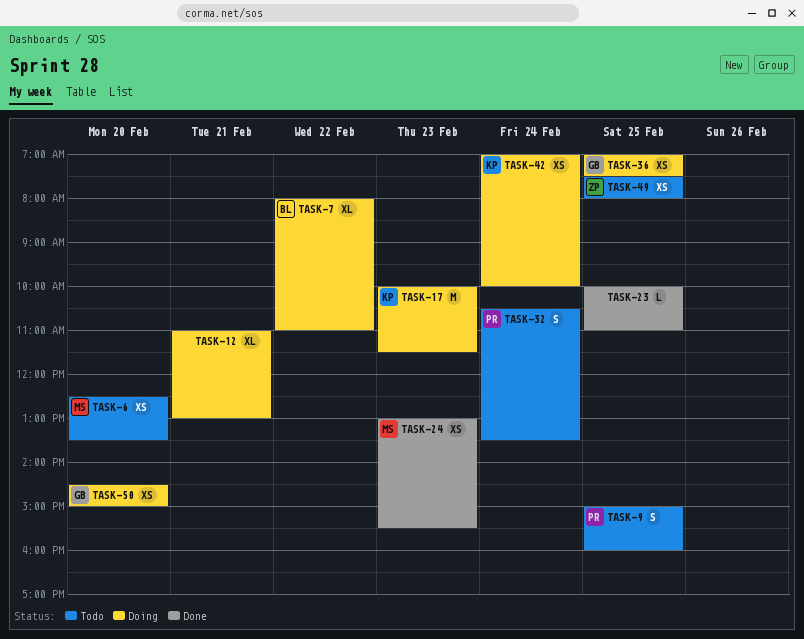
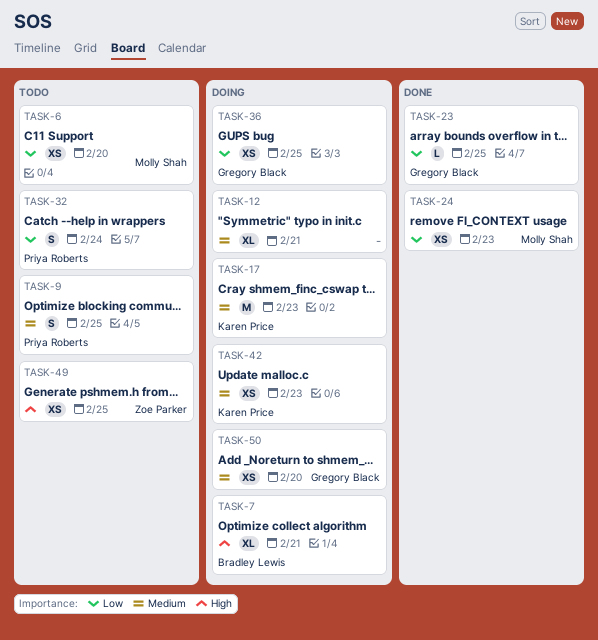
TASK-7, day: Feb 22 -> Feb 21
TASK-23, owner: none -> Gregory Black
TASK-42, day: Feb 24 -> Feb 23

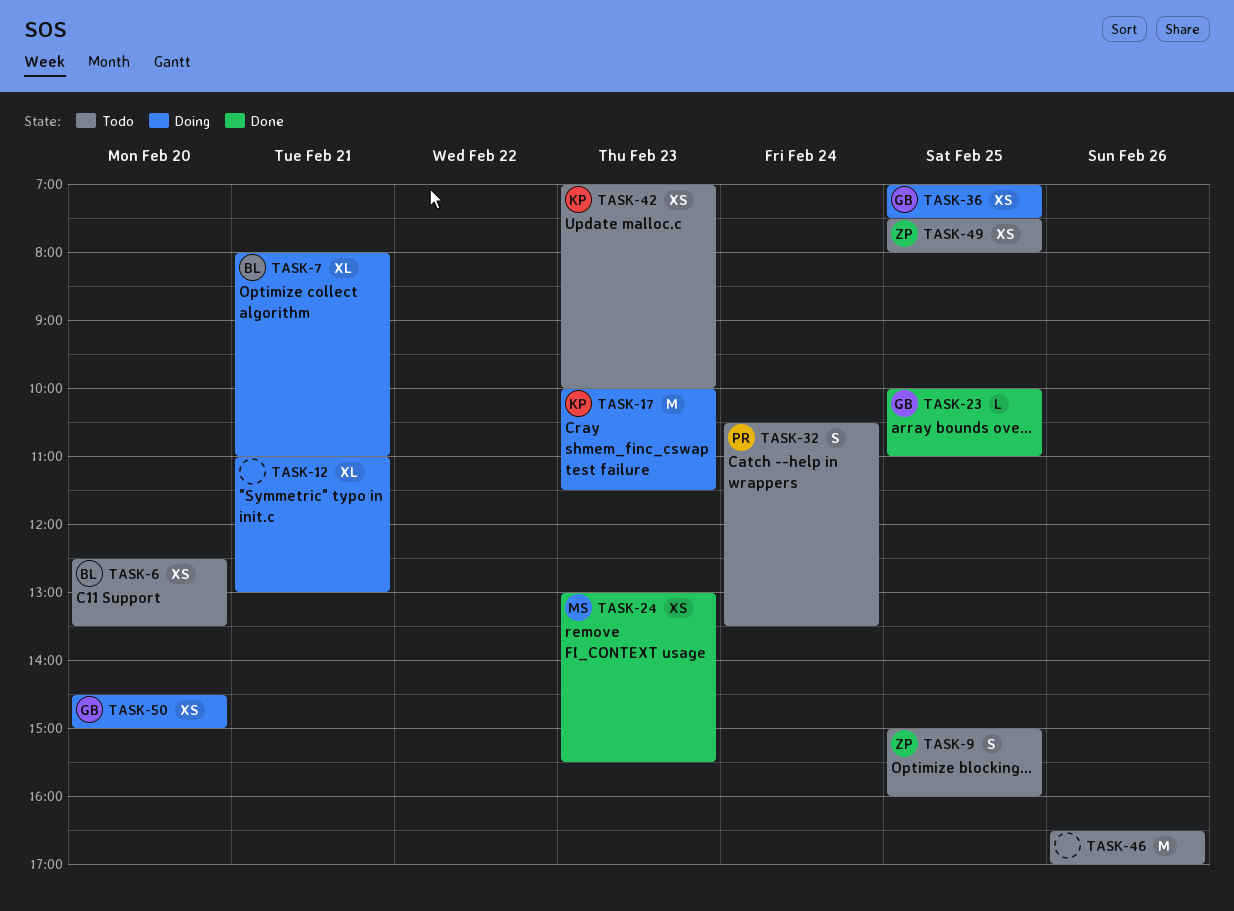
TASK-6, owner: Molly Shah -> Bradley Lewis
TASK-9, owner: Priya Roberts -> Zoe Parker
TASK-42, status: Doing -> Todo
TASK-46: none -> present

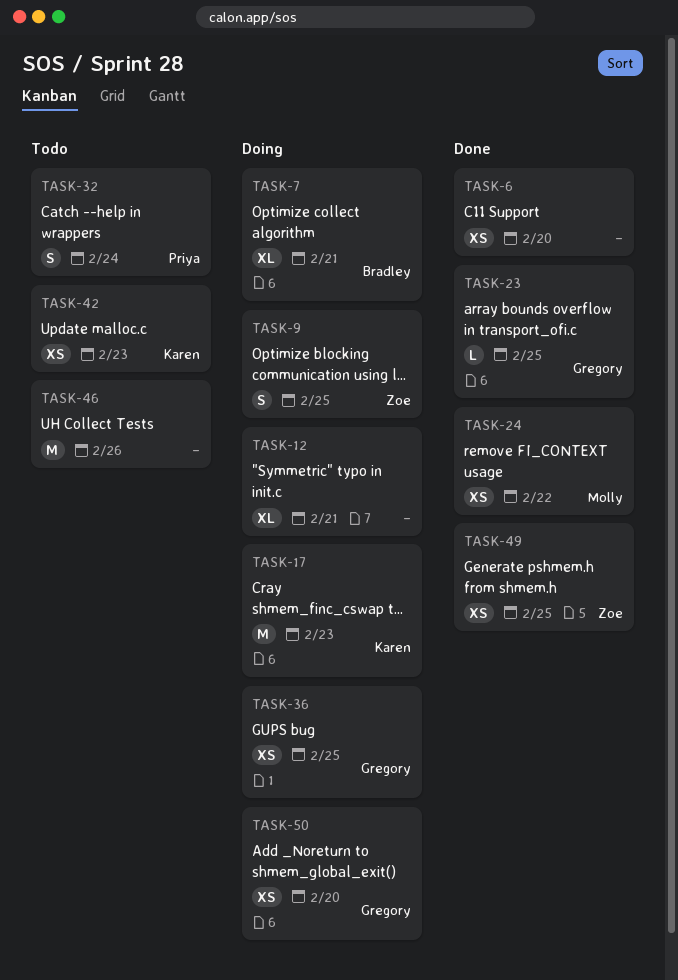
TASK-6, status: Todo -> Done
TASK-6, owner: Bradley -> none
TASK-9, status: Todo -> Doing
TASK-24, day: Feb 23 -> Feb 22
TASK-49, status: Todo -> Done

